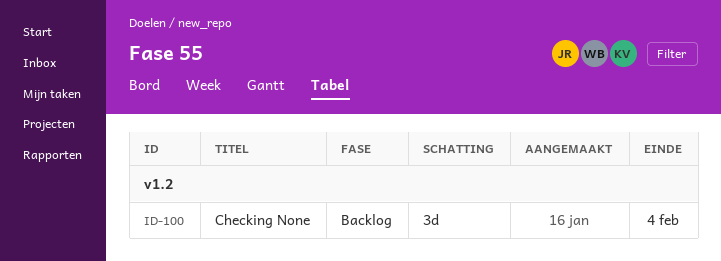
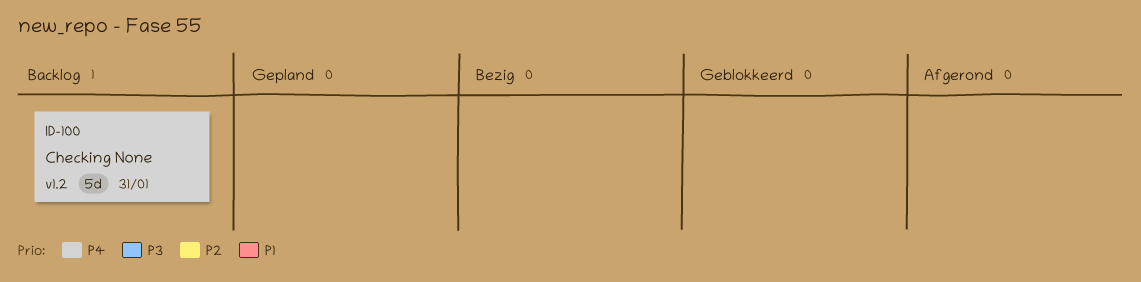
ID-100, estimate: 3d -> 5d
ID-100, due: Feb 4 -> Jan 31

